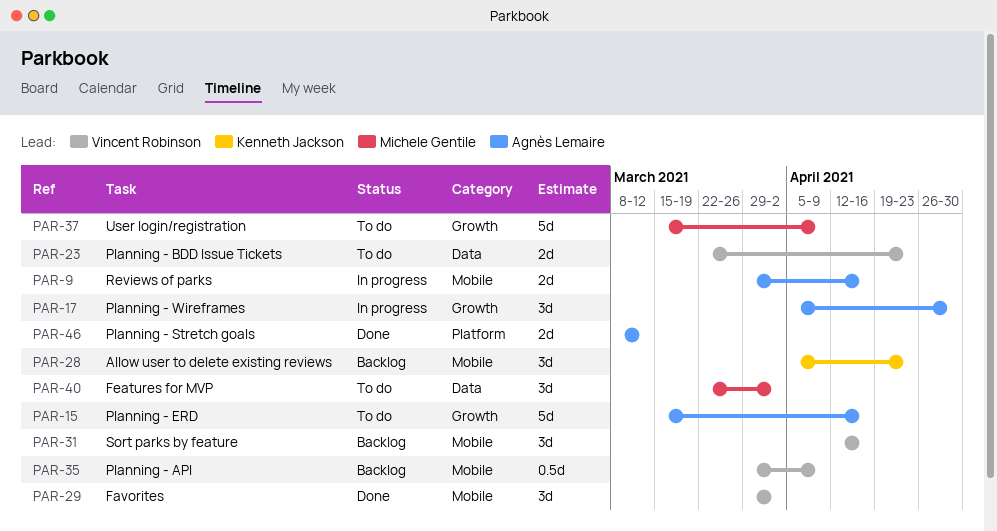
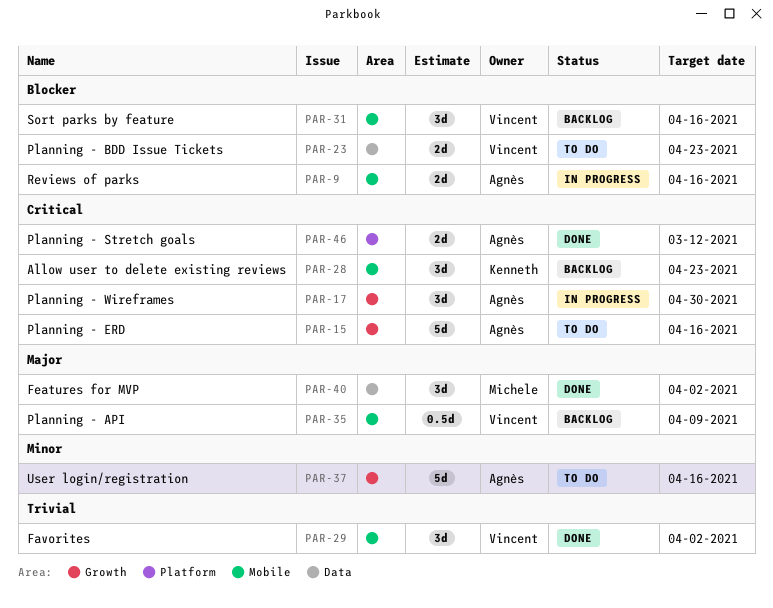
PAR-37, owner: Michele Gentile -> Agnès Lemaire
PAR-37, due: Apr 9 -> Apr 16
PAR-40, status: To do -> Done

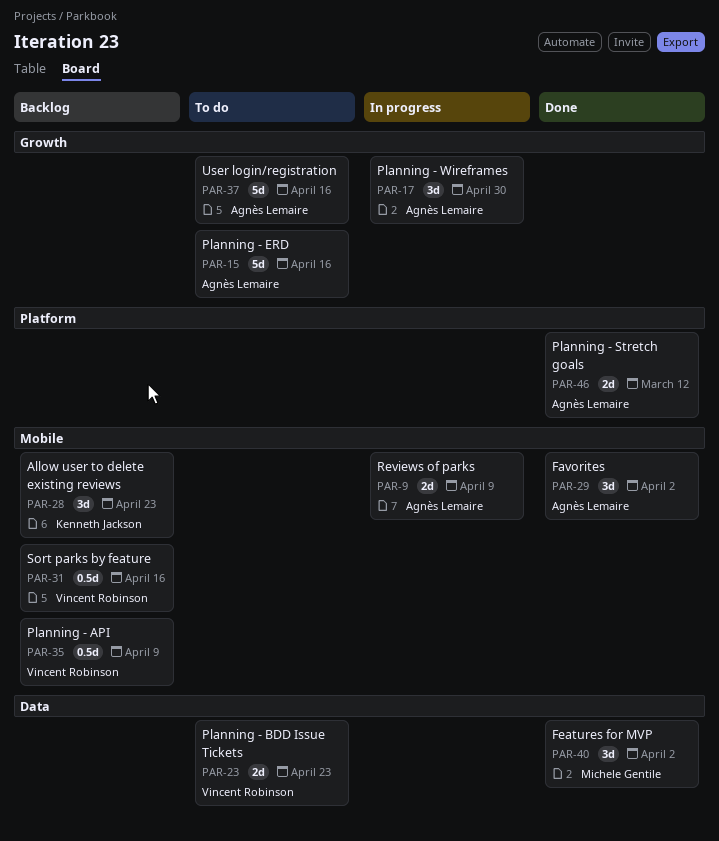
PAR-9, due: Apr 16 -> Apr 9
PAR-29, owner: Vincent Robinson -> Agnès Lemaire
PAR-31, estimate: 3d -> 0.5d

